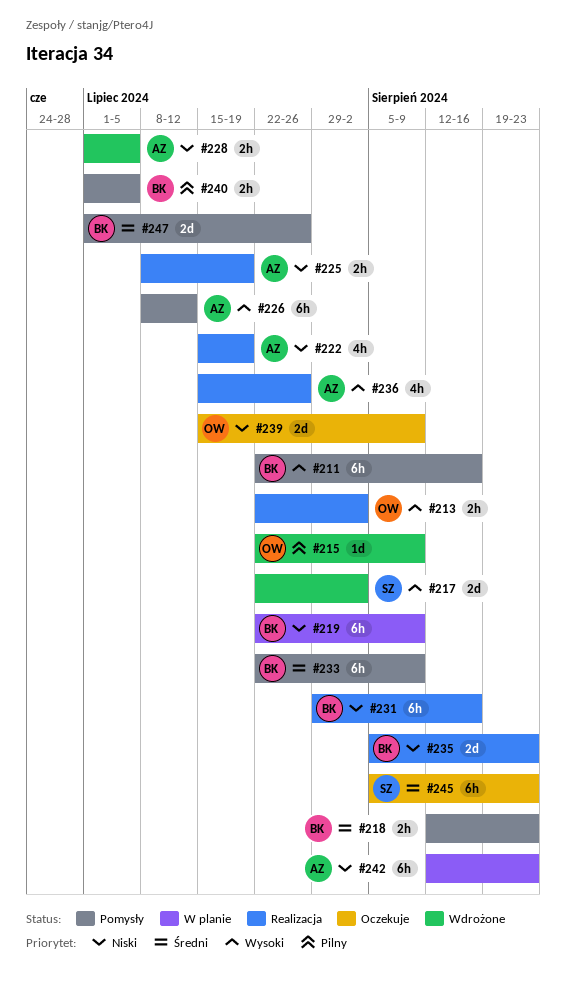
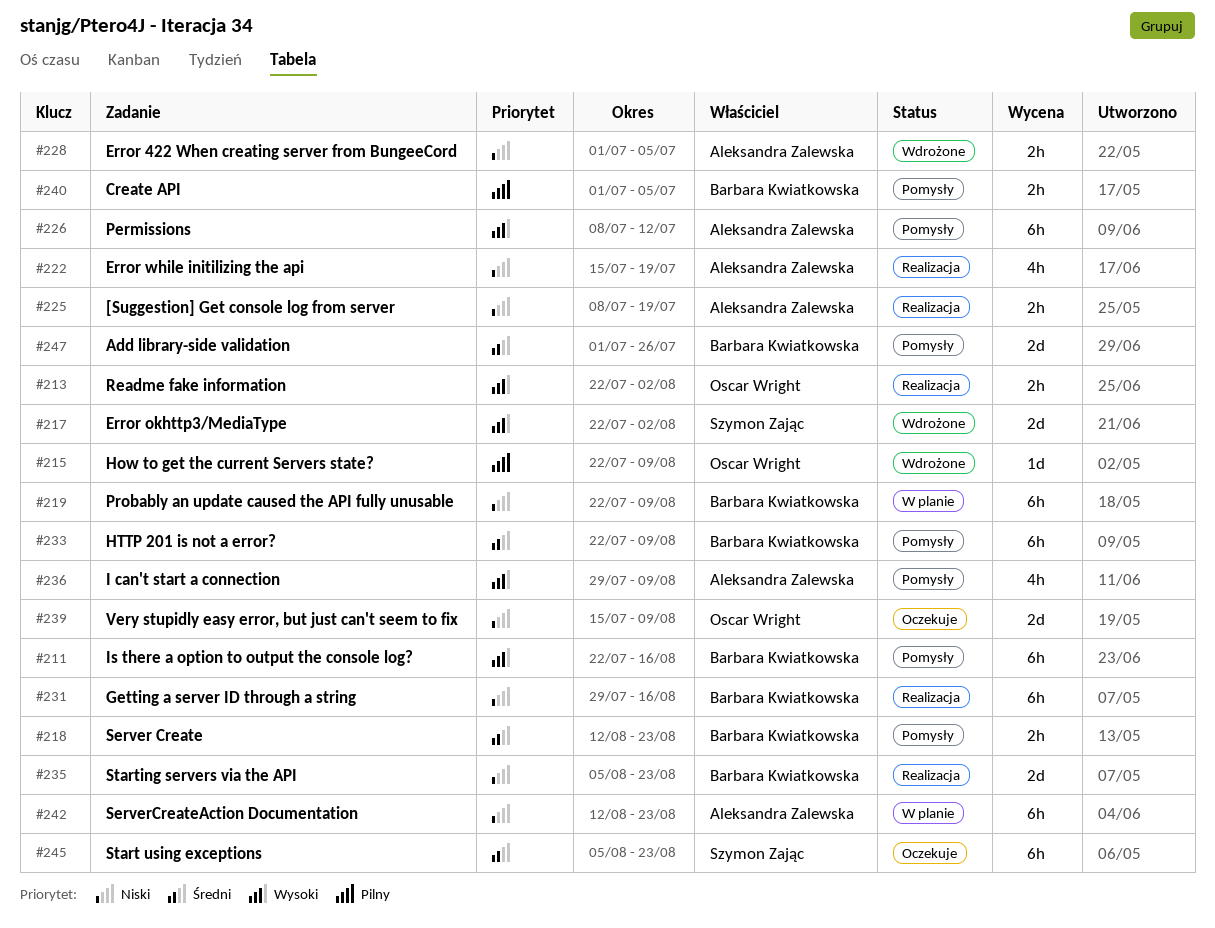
#236, status: Realizacja -> Pomysły
#236, start: Jul 15 -> Jul 29
#236, due: Jul 26 -> Aug 9

